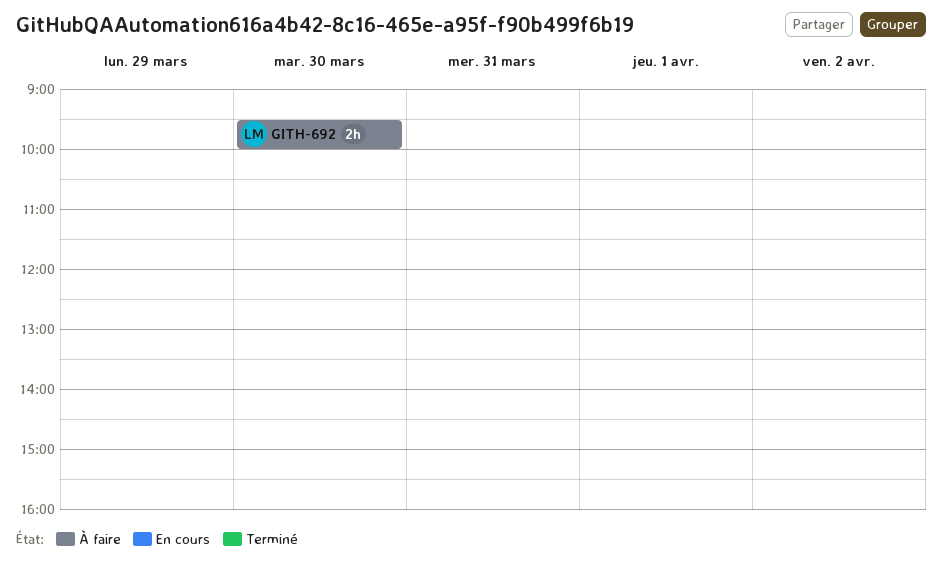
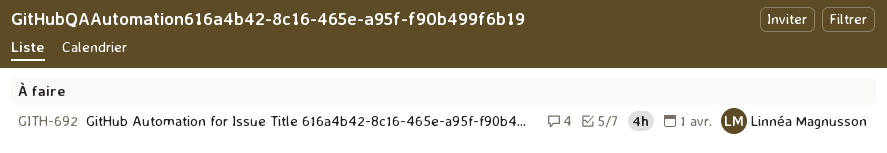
GITH-692, estimate: 2h -> 4h
GITH-692, day: Mar 30 -> Apr 1

